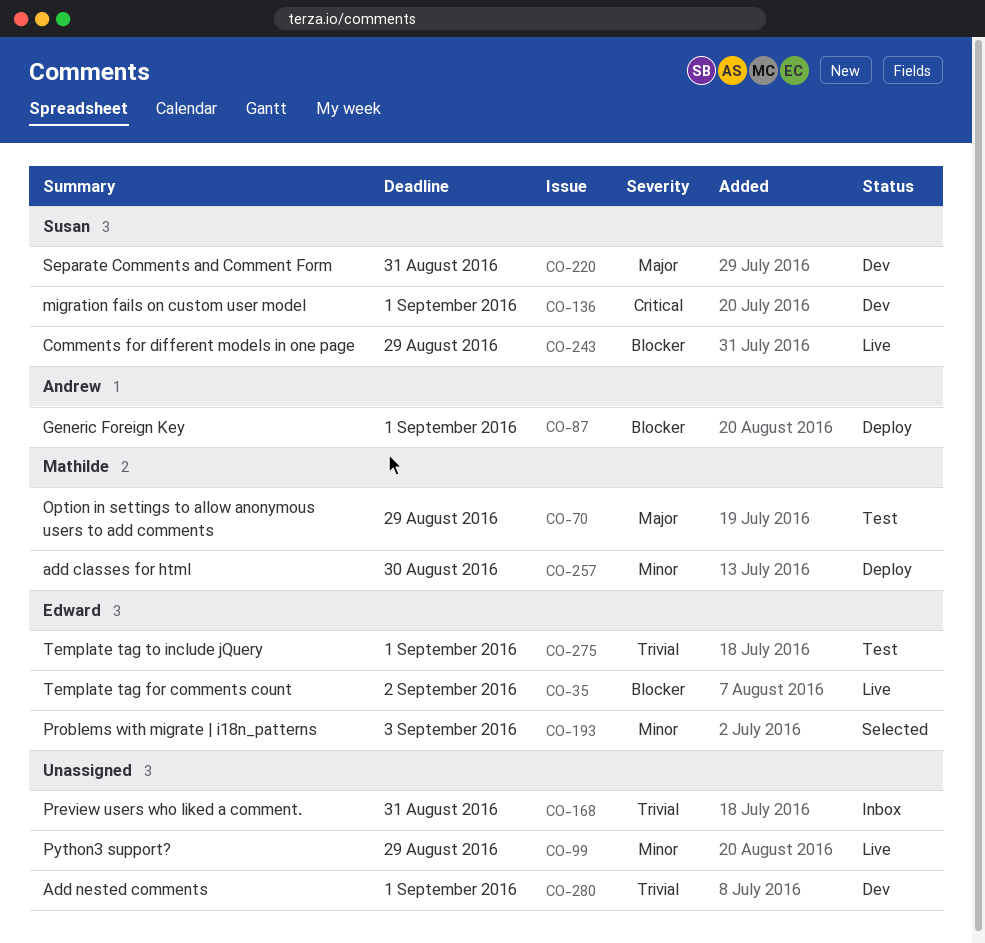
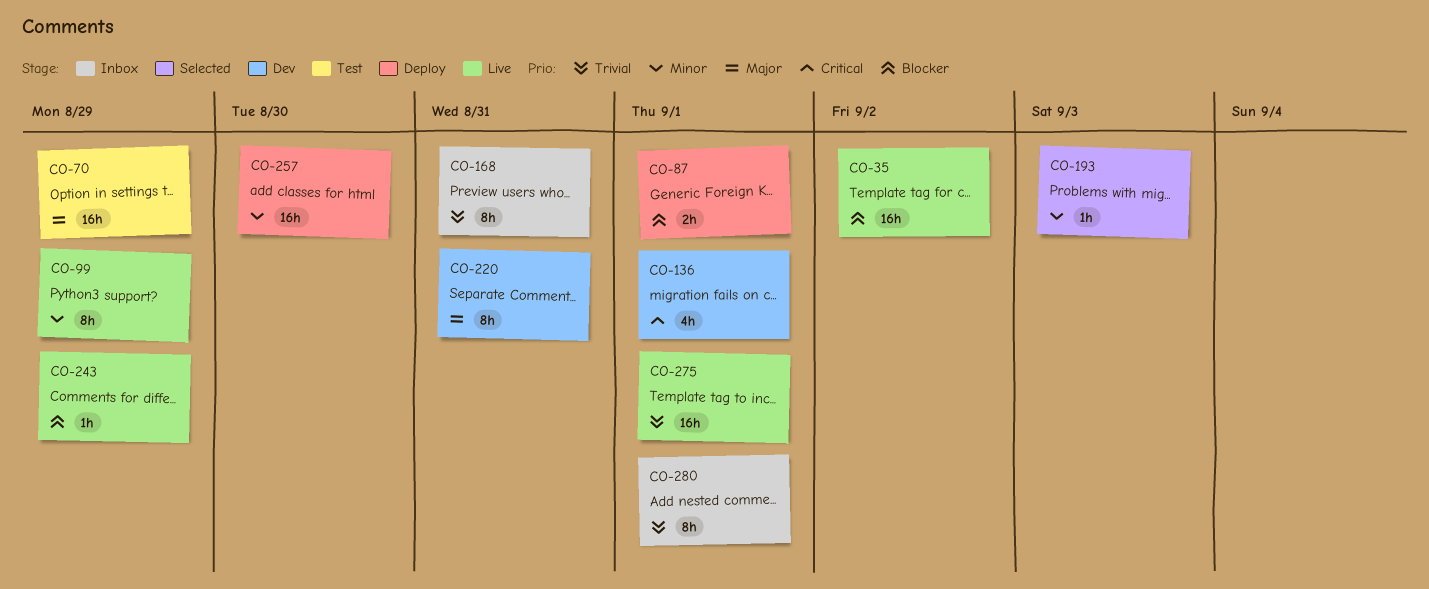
CO-275, status: Test -> Live
CO-280, status: Dev -> Inbox

